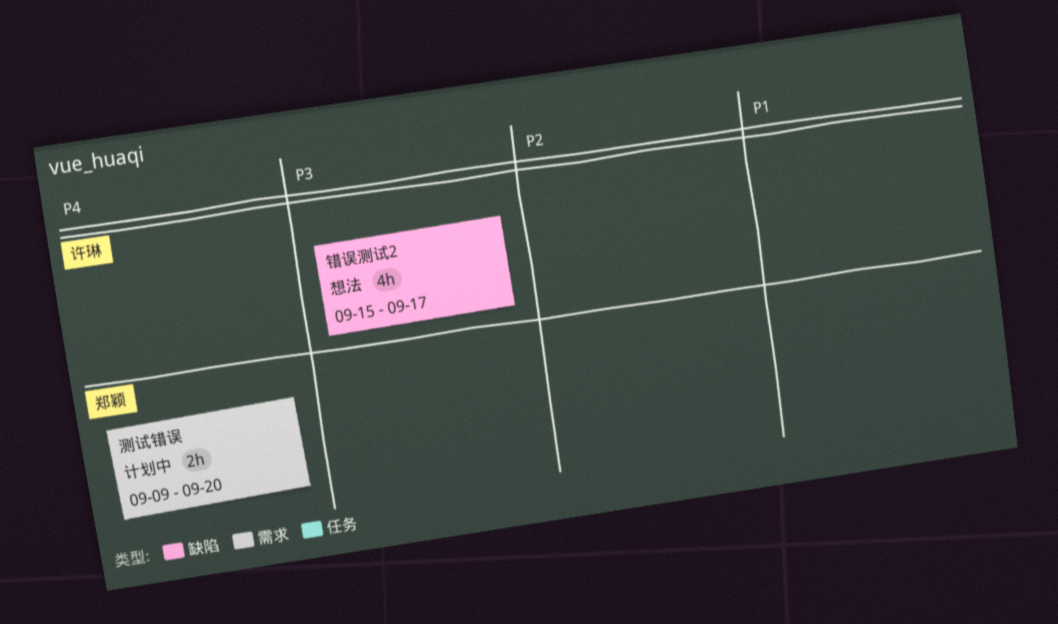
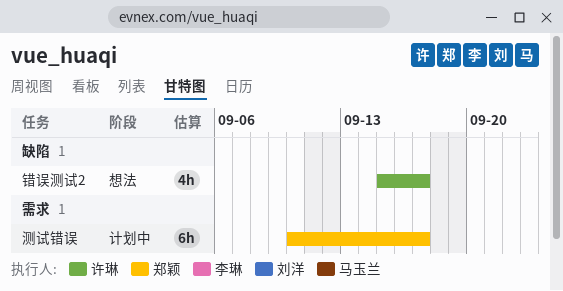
测试错误, estimate: 2h -> 6h
测试错误, start: Sep 9 -> Sep 10
测试错误, due: Sep 20 -> Sep 17

